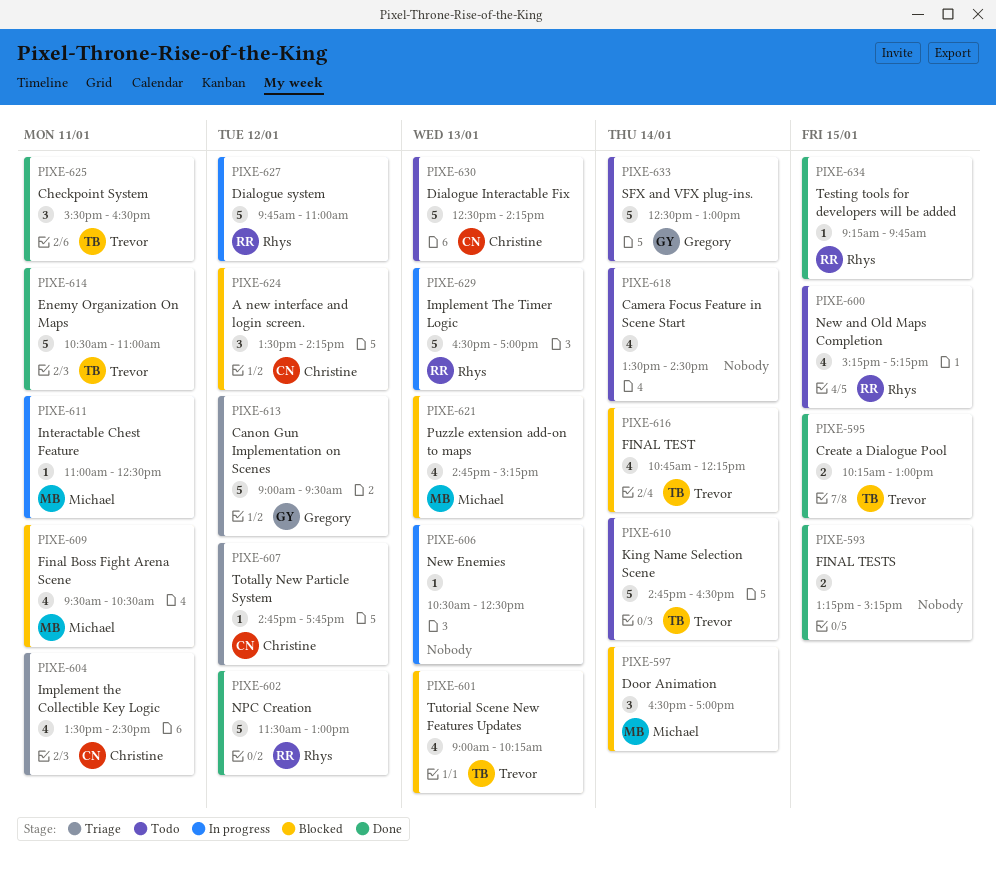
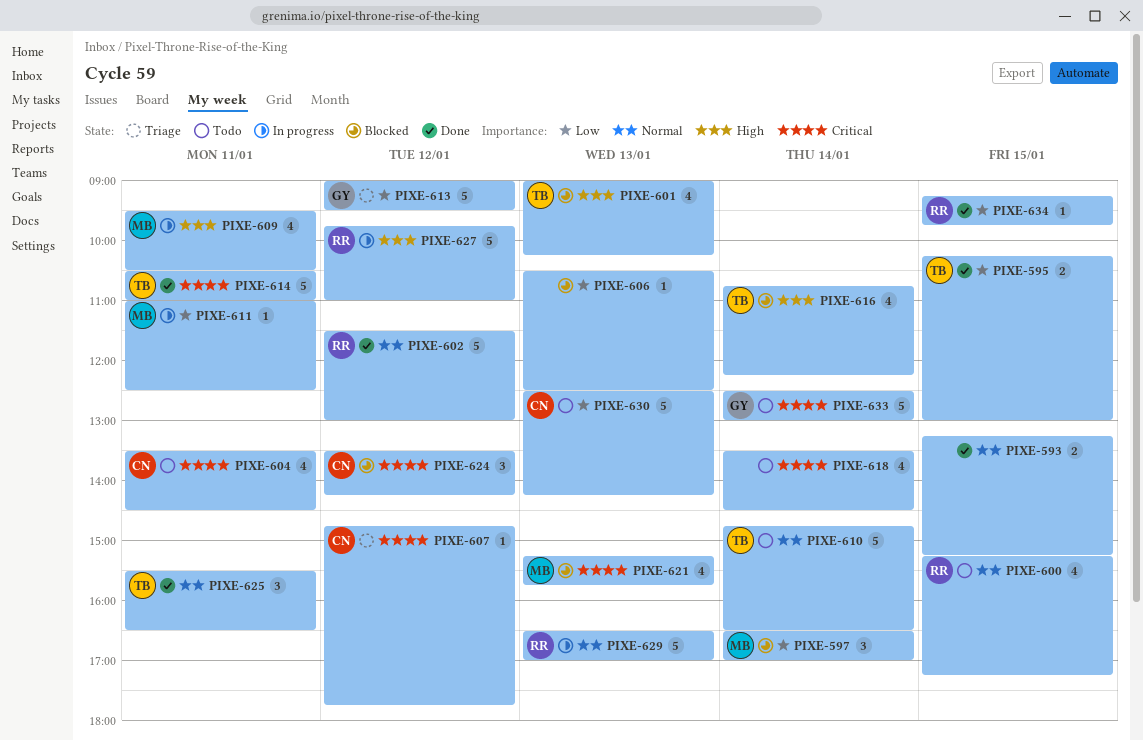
PIXE-604, status: Triage -> Todo
PIXE-606, status: In progress -> Blocked
PIXE-609, status: Blocked -> In progress
PIXE-621, begins: 14:45 -> 15:15
PIXE-621, ends: 15:15 -> 15:45

